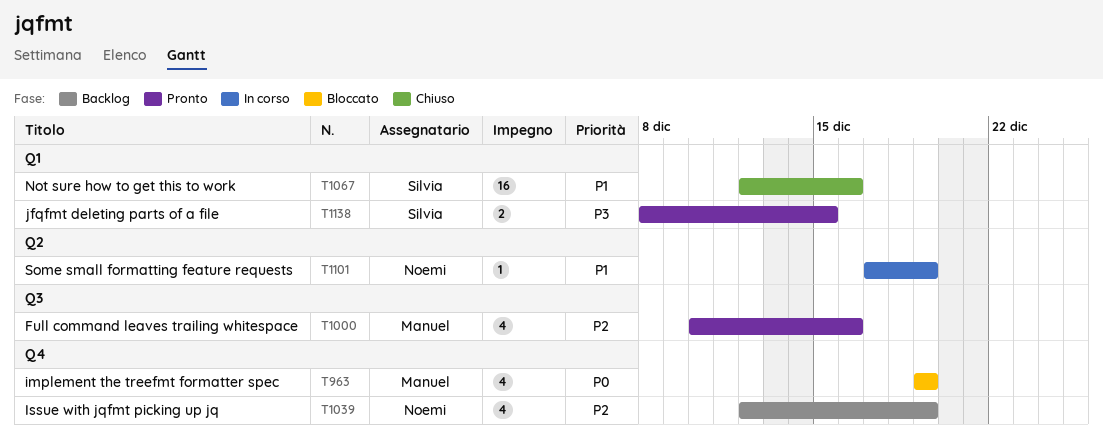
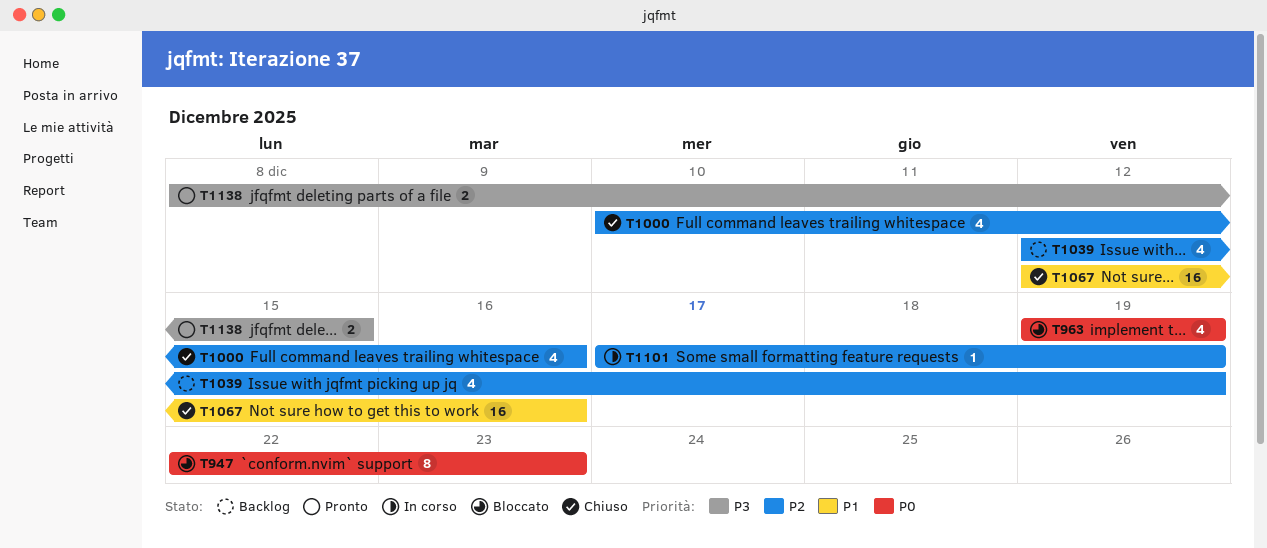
T947: none -> present
T1000, status: Pronto -> Chiuso
T1101, priority: P1 -> P2

